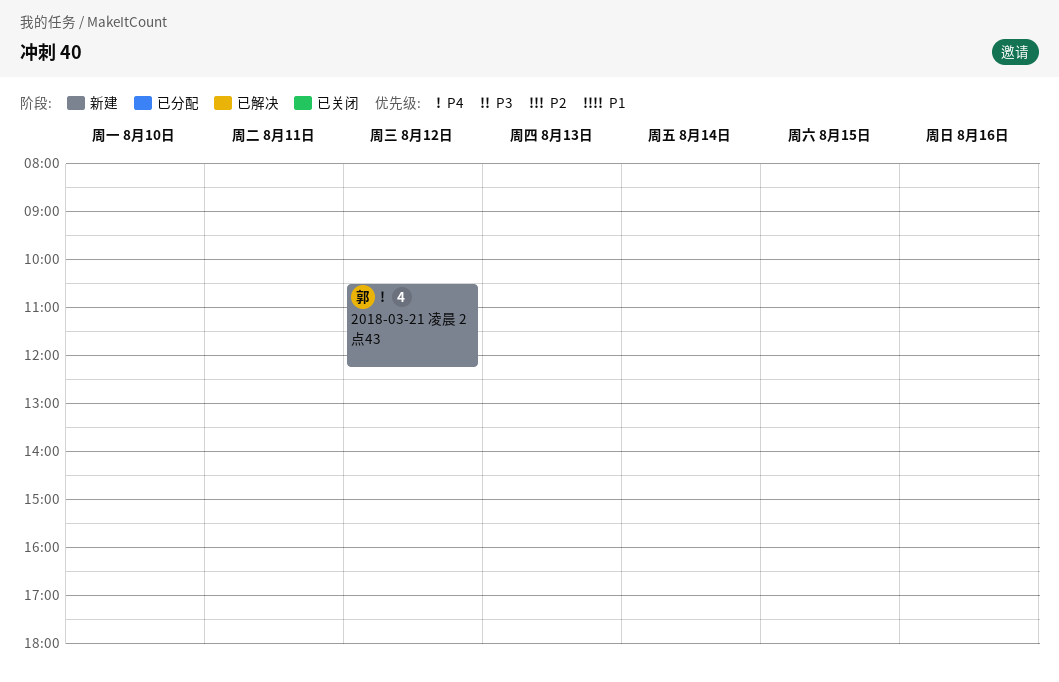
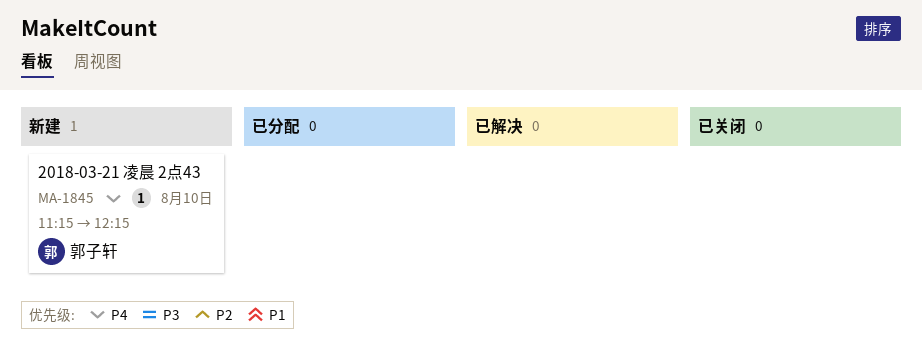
2018-03-21 凌晨 2点43, estimate: 4 -> 1
2018-03-21 凌晨 2点43, day: Aug 12 -> Aug 10
2018-03-21 凌晨 2点43, begins: 10:30 -> 11:15

